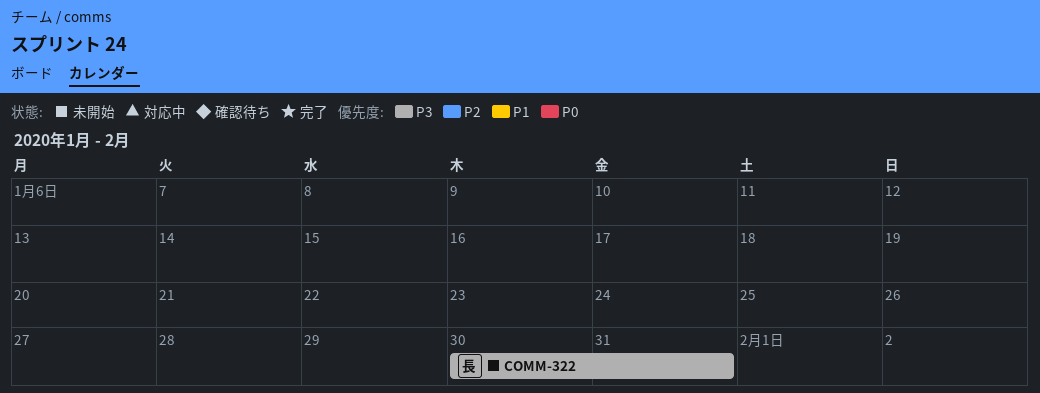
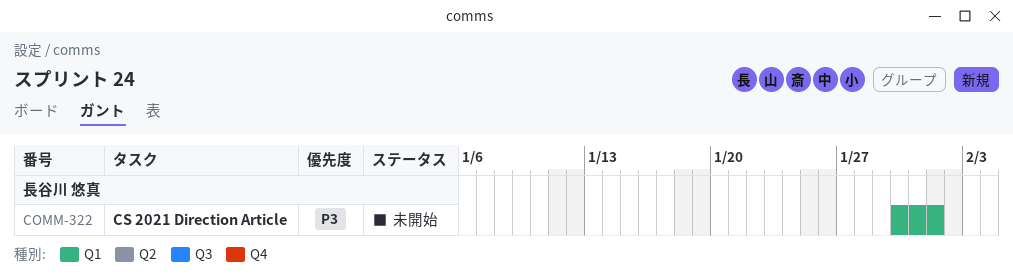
COMM-322, due: Jan 31 -> Feb 1

